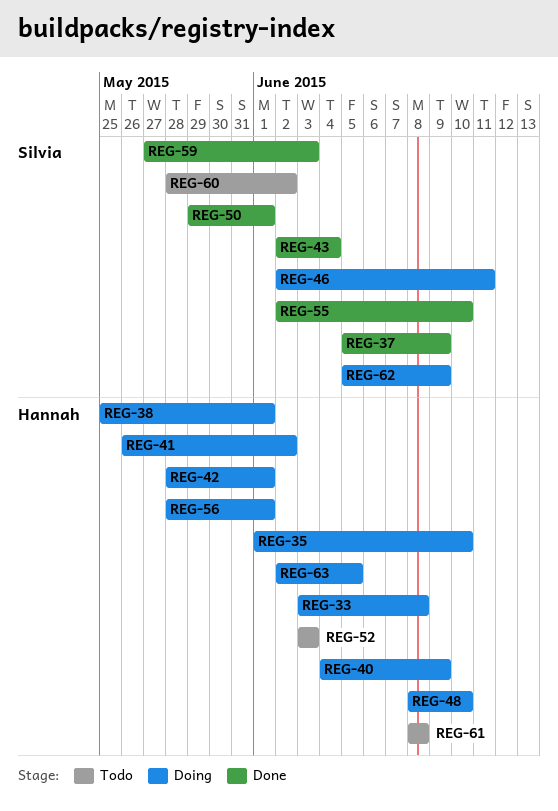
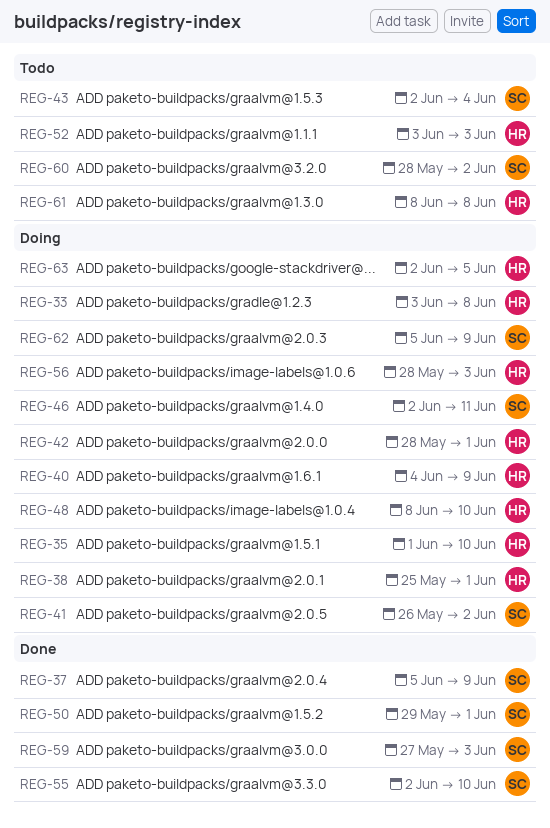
REG-41, owner: Hannah -> Silvia
REG-43, status: Done -> Todo
REG-56, due: Jun 1 -> Jun 3

